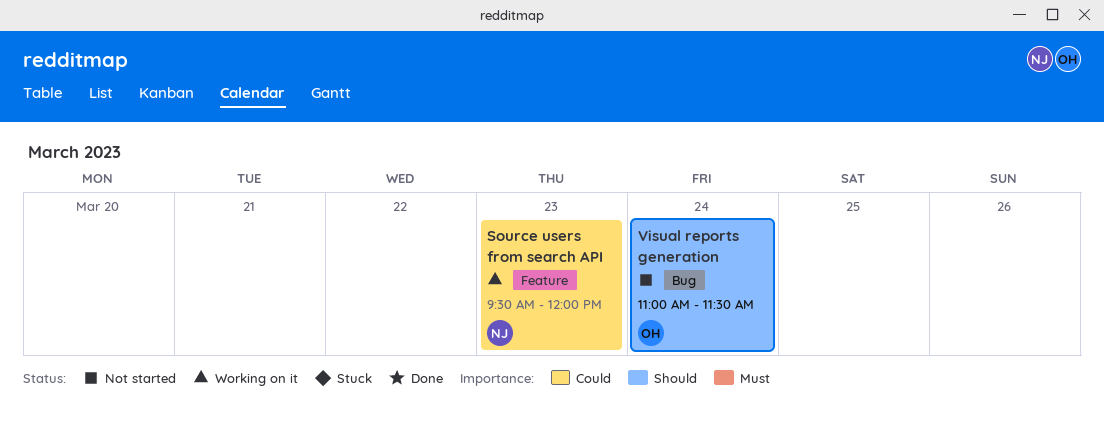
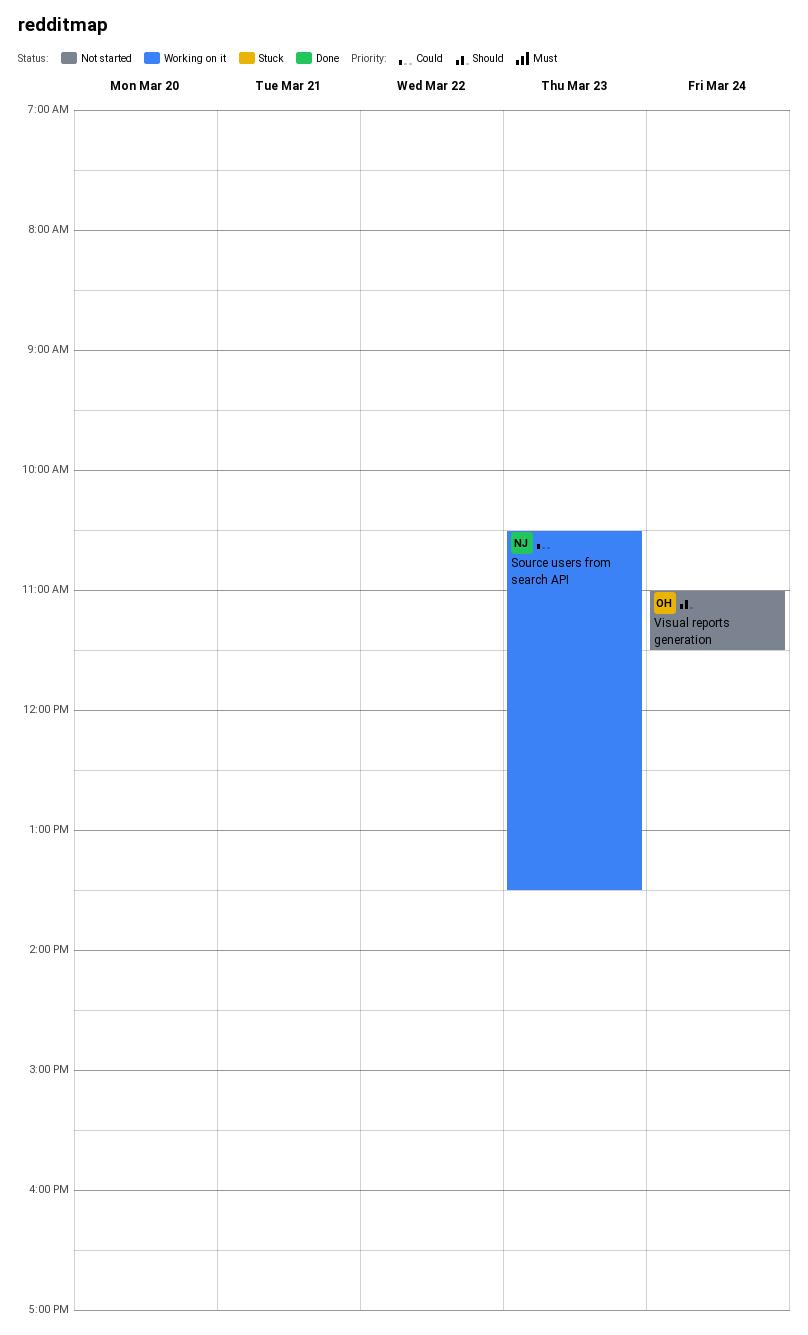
Source users from search API, begins: 09:30 -> 10:30
Source users from search API, ends: 12:00 -> 13:30

